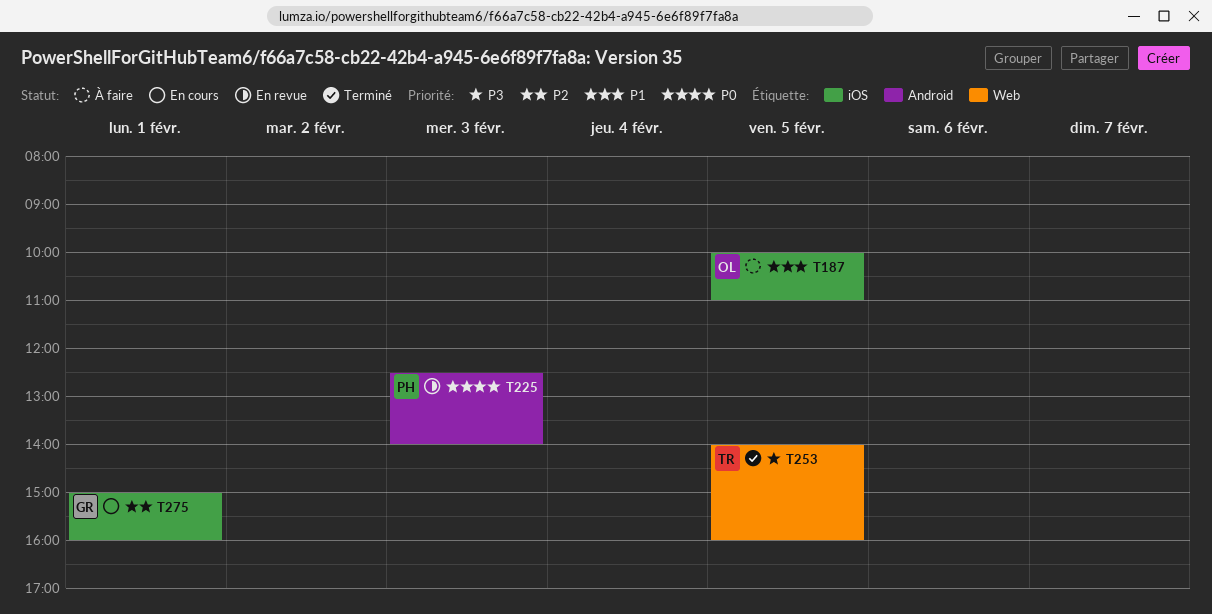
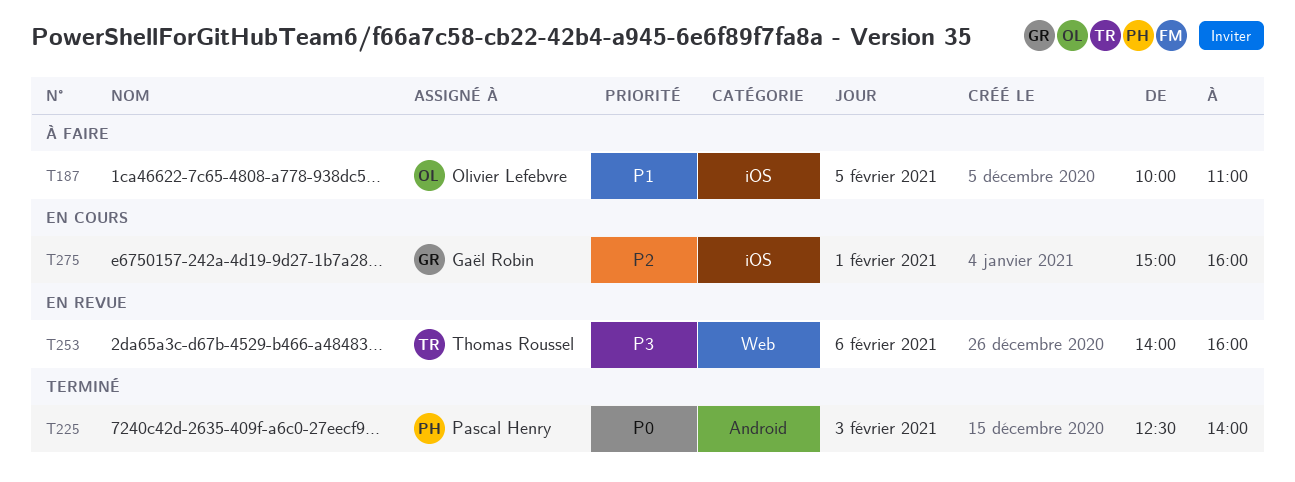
T225, status: En revue -> Terminé
T253, status: Terminé -> En revue
T253, day: Feb 5 -> Feb 6

